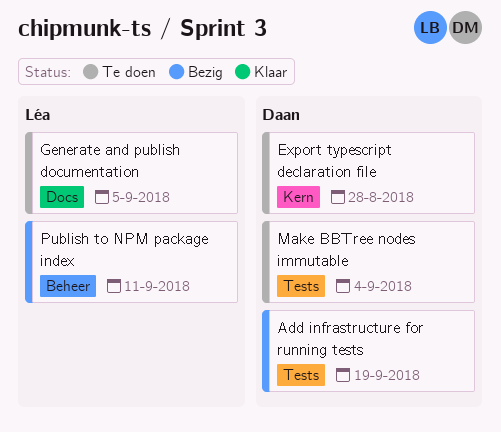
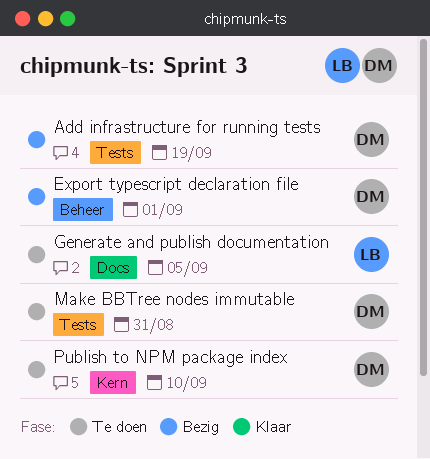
Export typescript declaration file, status: Te doen -> Bezig
Export typescript declaration file, label: Kern -> Beheer
Export typescript declaration file, due: Aug 28 -> Sep 1
Make BBTree nodes immutable, due: Sep 4 -> Aug 31
Publish to NPM package index, status: Bezig -> Te doen
Publish to NPM package index, owner: Léa -> Daan
Publish to NPM package index, label: Beheer -> Kern
Publish to NPM package index, due: Sep 11 -> Sep 10

